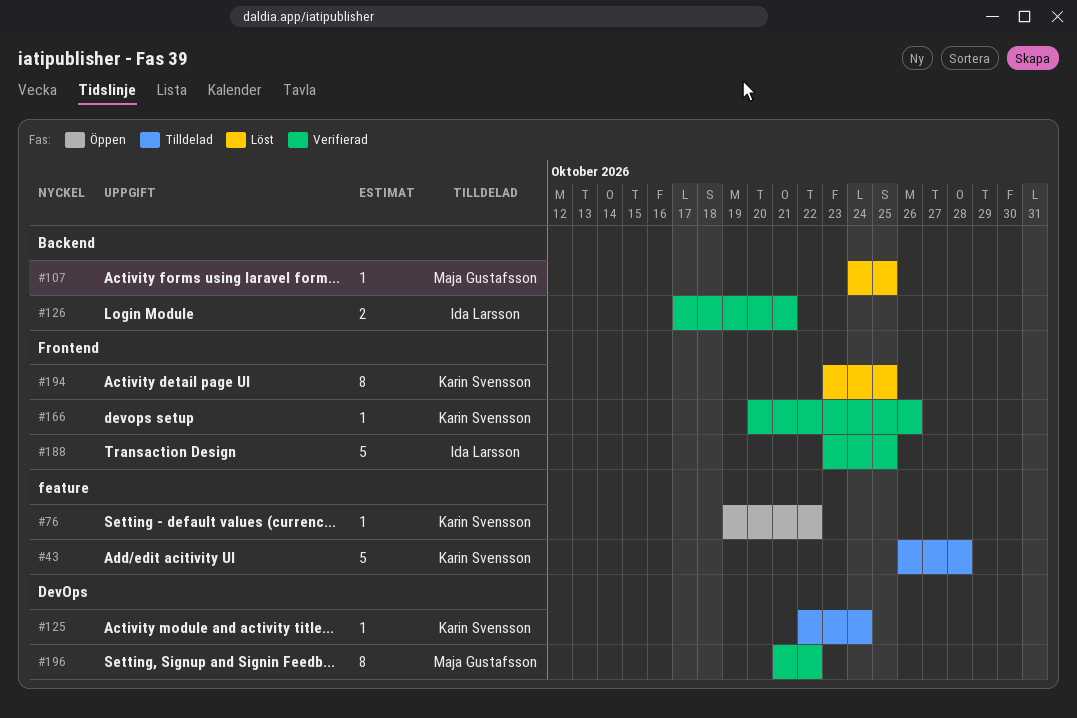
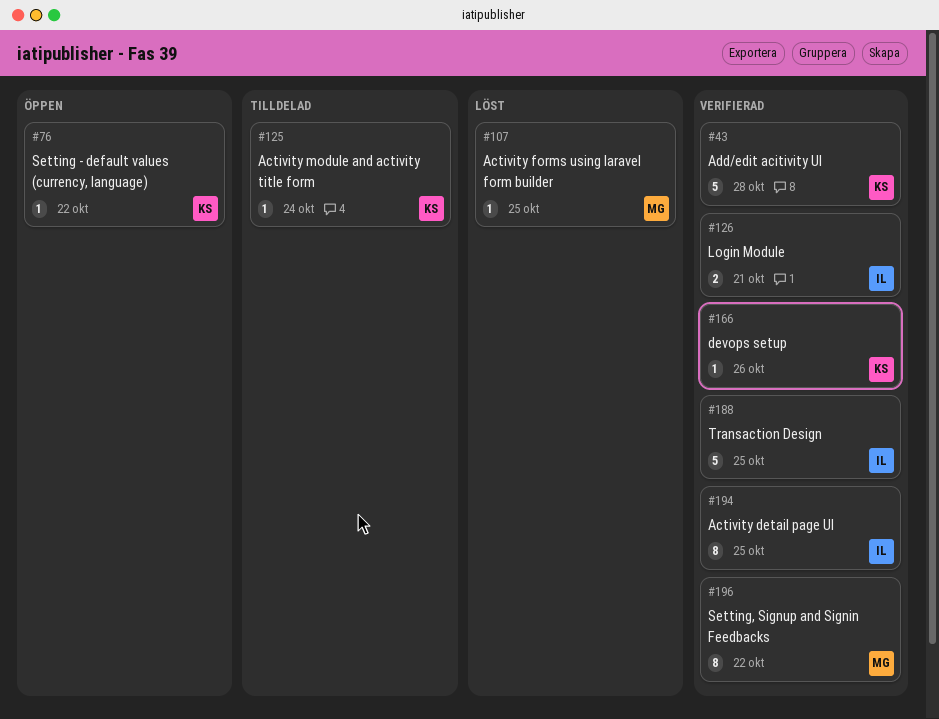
#43, status: Tilldelad -> Verifierad
#194, status: Löst -> Verifierad
#194, owner: Karin Svensson -> Ida Larsson

